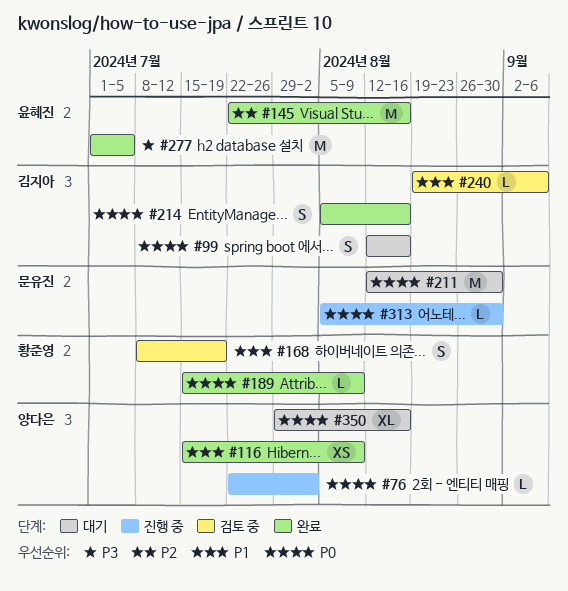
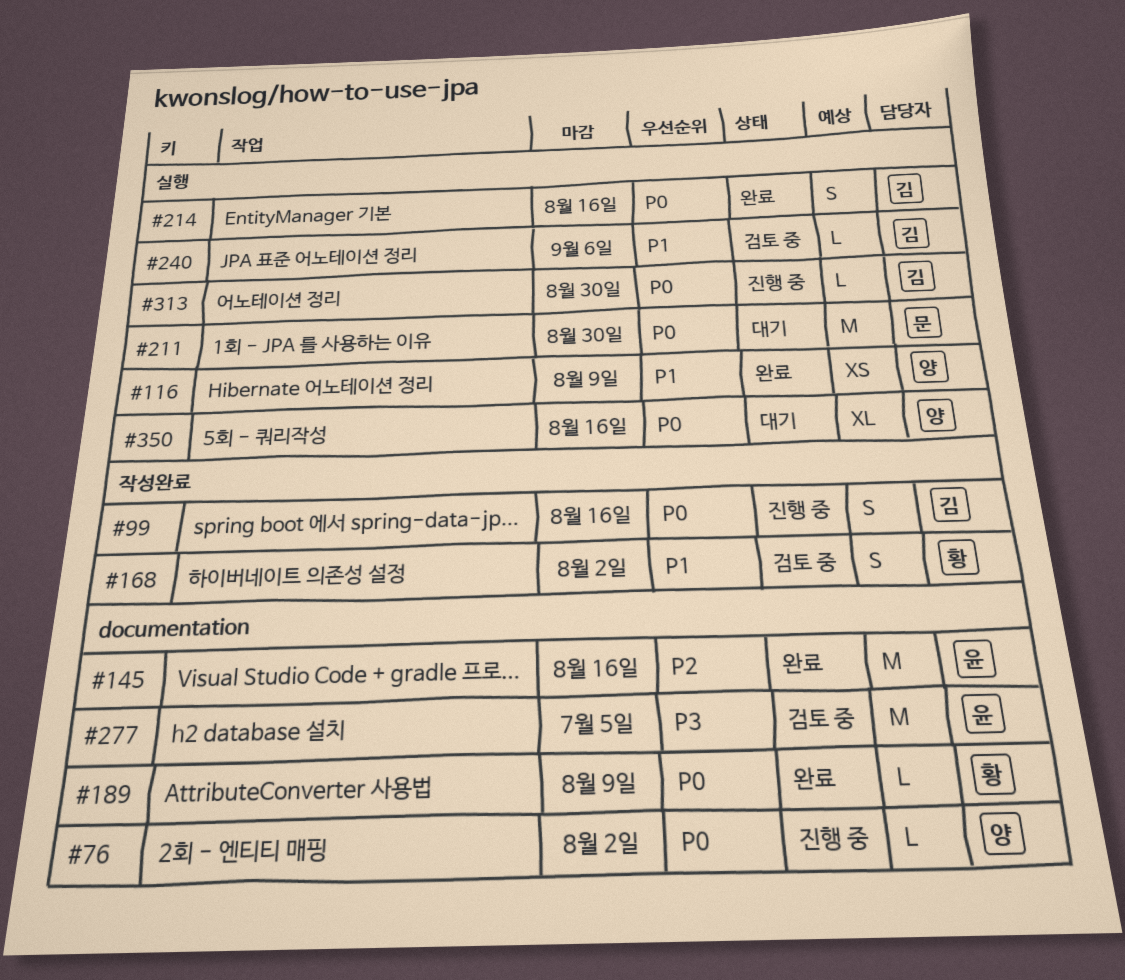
#99, status: 대기 -> 진행 중
#168, due: Jul 19 -> Aug 2
#277, status: 완료 -> 검토 중
#313, owner: 문유진 -> 김지아

